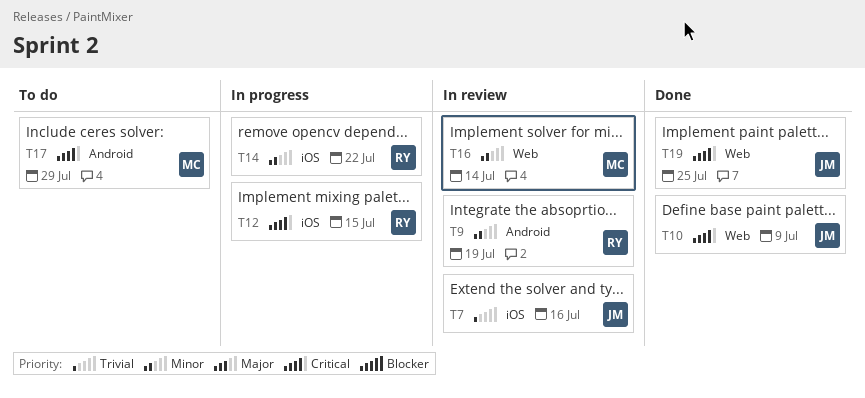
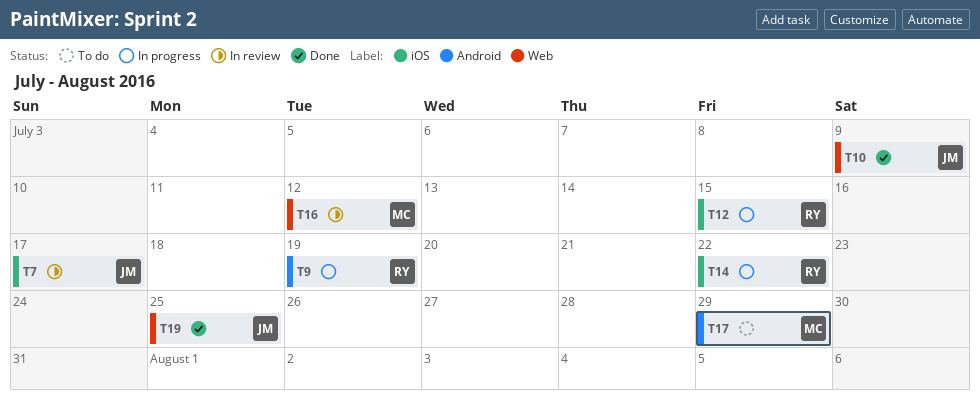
T7, due: Jul 16 -> Jul 17
T9, status: In review -> In progress
T16, due: Jul 14 -> Jul 12

